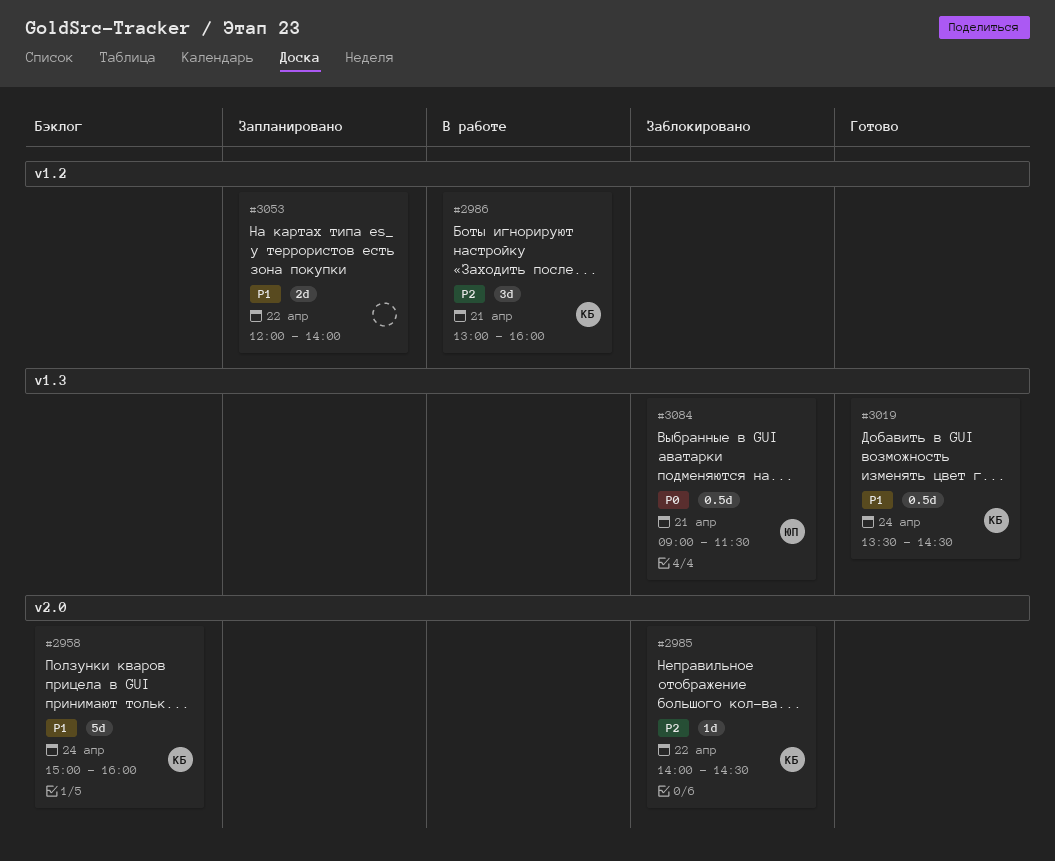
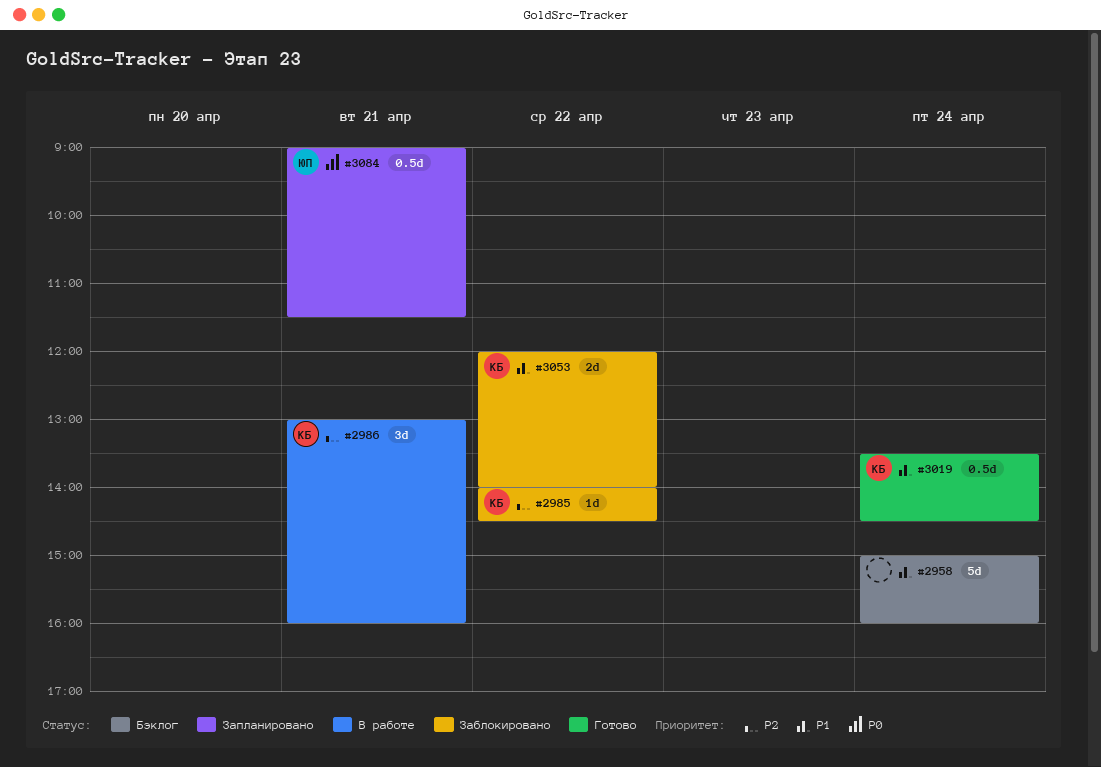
#2958, owner: КБ -> none
#3053, status: Запланировано -> Заблокировано
#3053, owner: none -> КБ
#3084, status: Заблокировано -> Запланировано

